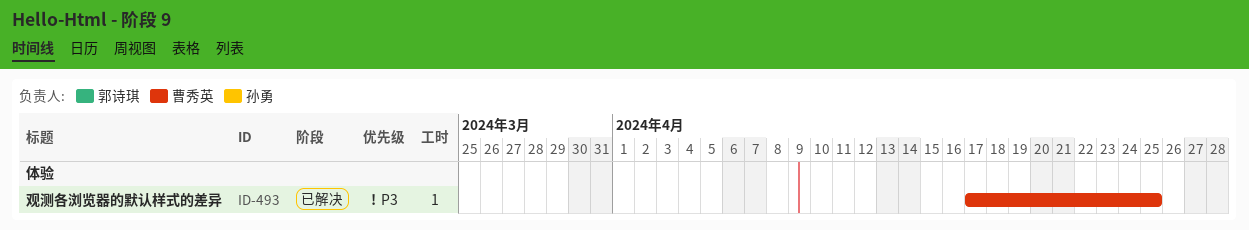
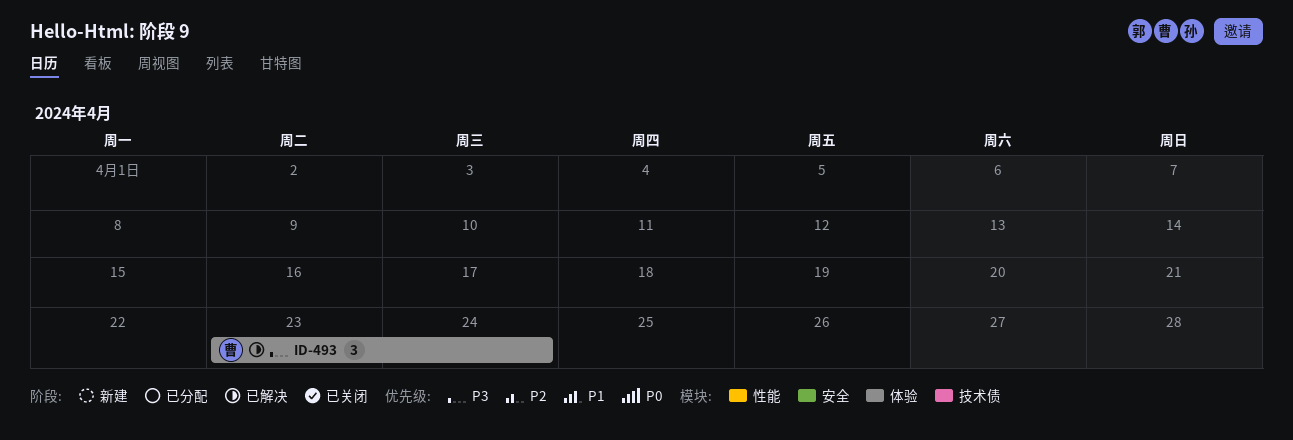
ID-493, estimate: 1 -> 3
ID-493, start: Apr 17 -> Apr 23
ID-493, due: Apr 25 -> Apr 24

